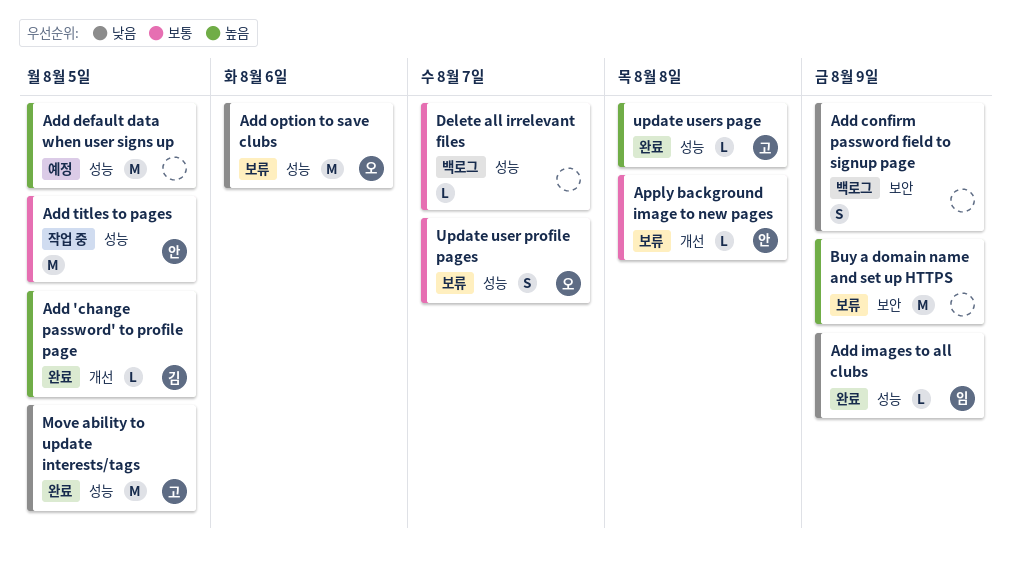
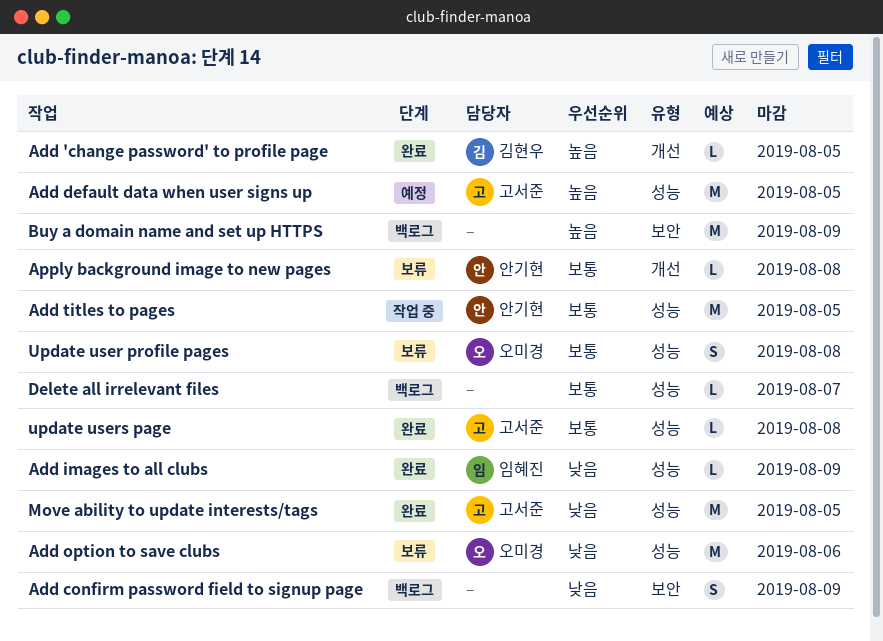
Add default data when user signs up, owner: none -> 고서준
Buy a domain name and set up HTTPS, status: 보류 -> 백로그
Update user profile pages, due: Aug 7 -> Aug 8
update users page, priority: 높음 -> 보통

